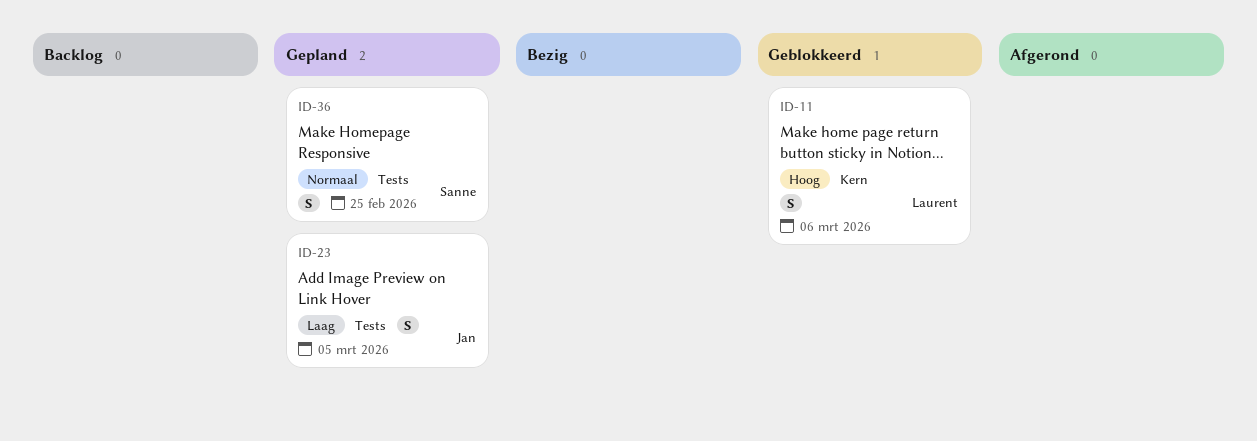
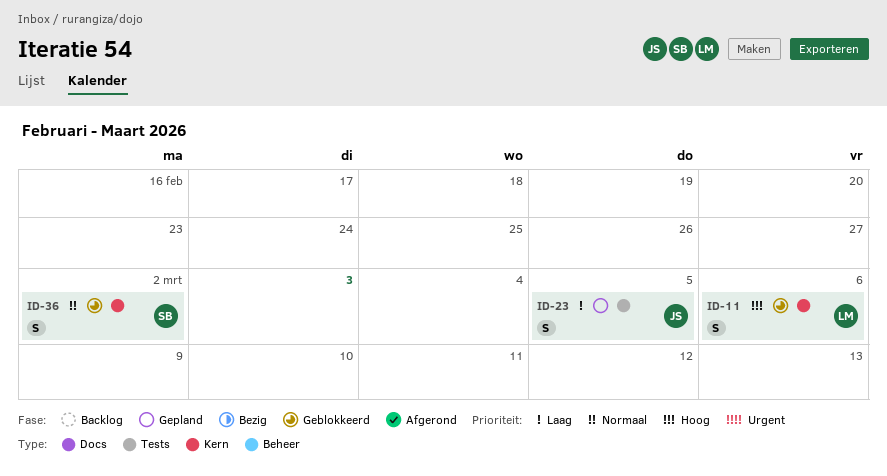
ID-36, status: Gepland -> Geblokkeerd
ID-36, label: Tests -> Kern
ID-36, due: Feb 25 -> Mar 2

